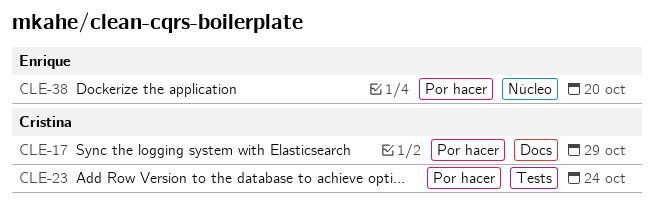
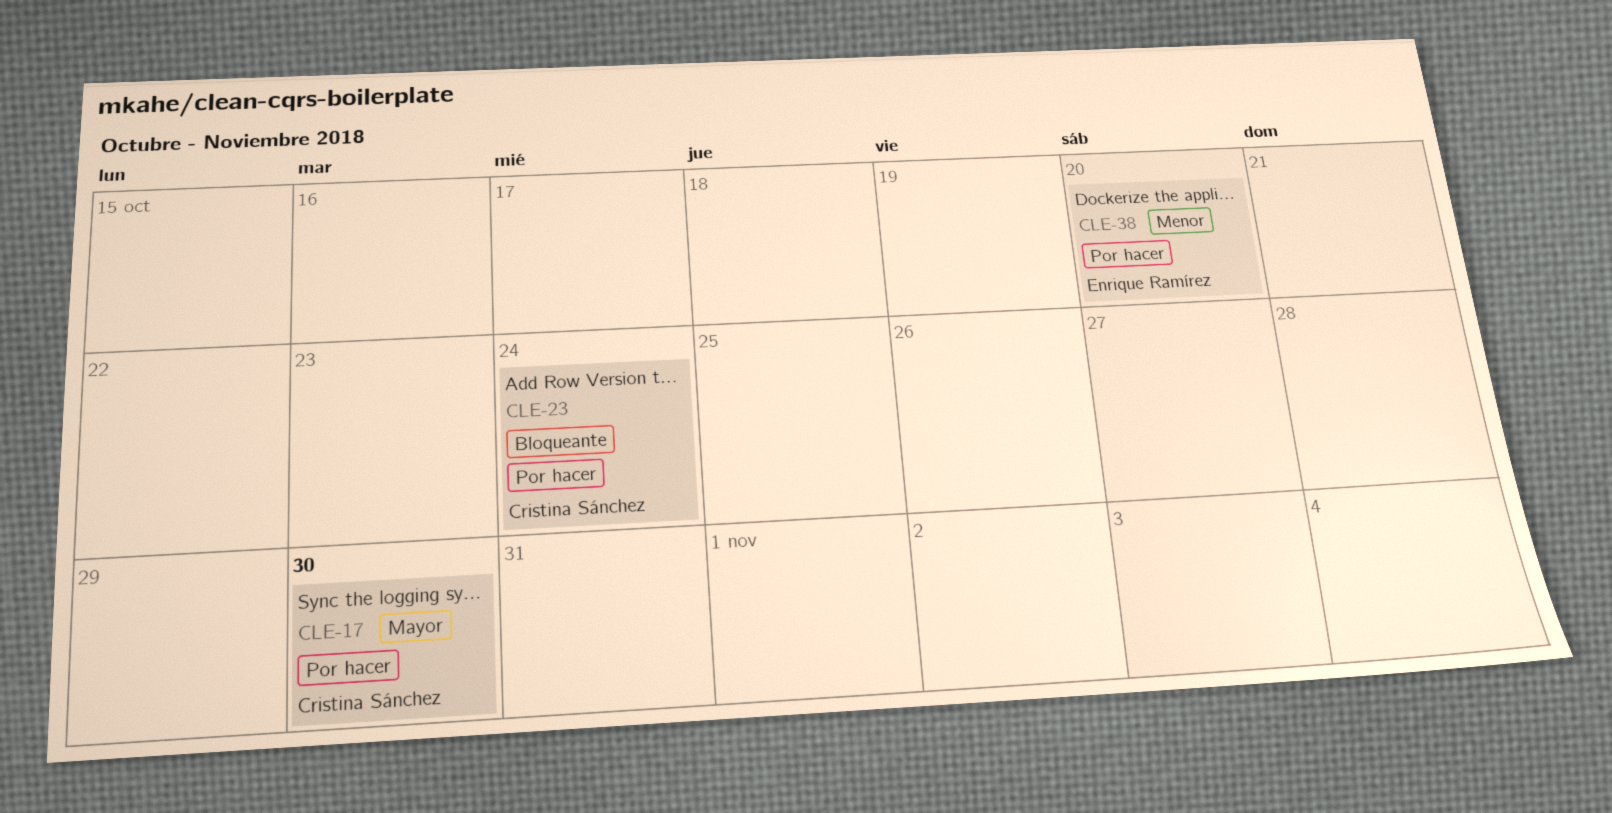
CLE-17, due: Oct 29 -> Oct 30

